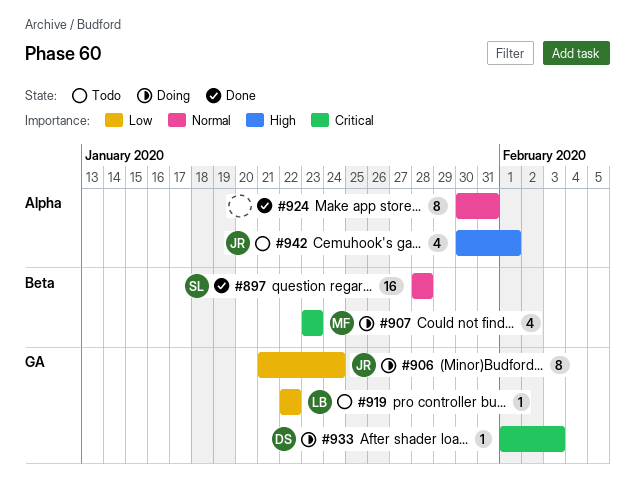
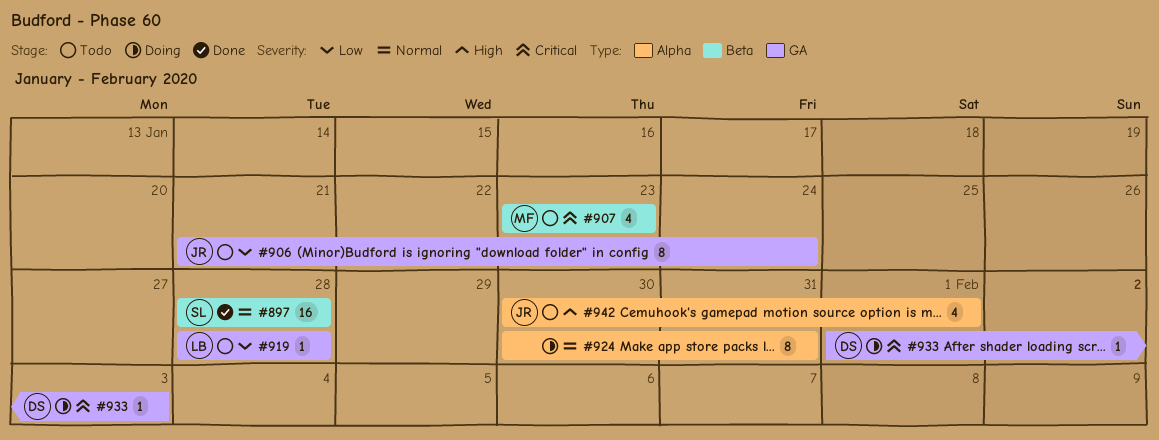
#906, status: Doing -> Todo
#907, status: Doing -> Todo
#919, start: Jan 22 -> Jan 28
#919, due: Jan 22 -> Jan 28
#924, status: Done -> Doing

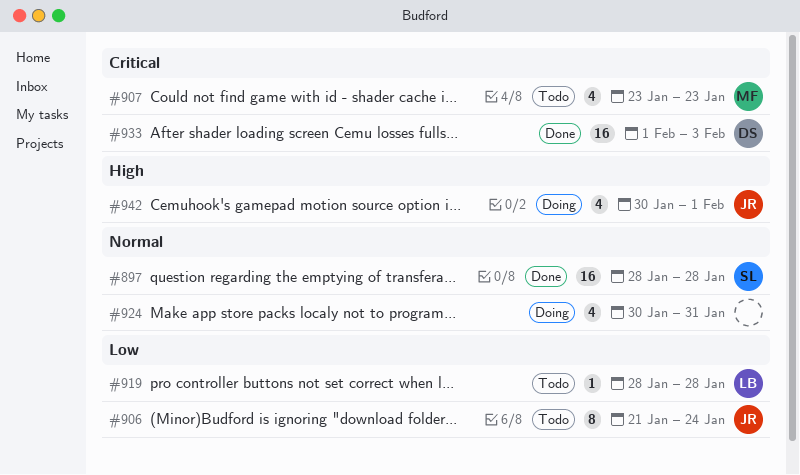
#924, estimate: 8 -> 4
#933, status: Doing -> Done
#933, estimate: 1 -> 16
#942, status: Todo -> Doing

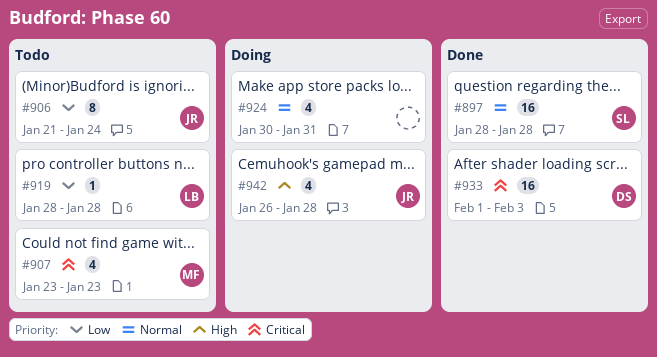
#942, start: Jan 30 -> Jan 26
#942, due: Feb 1 -> Jan 28

